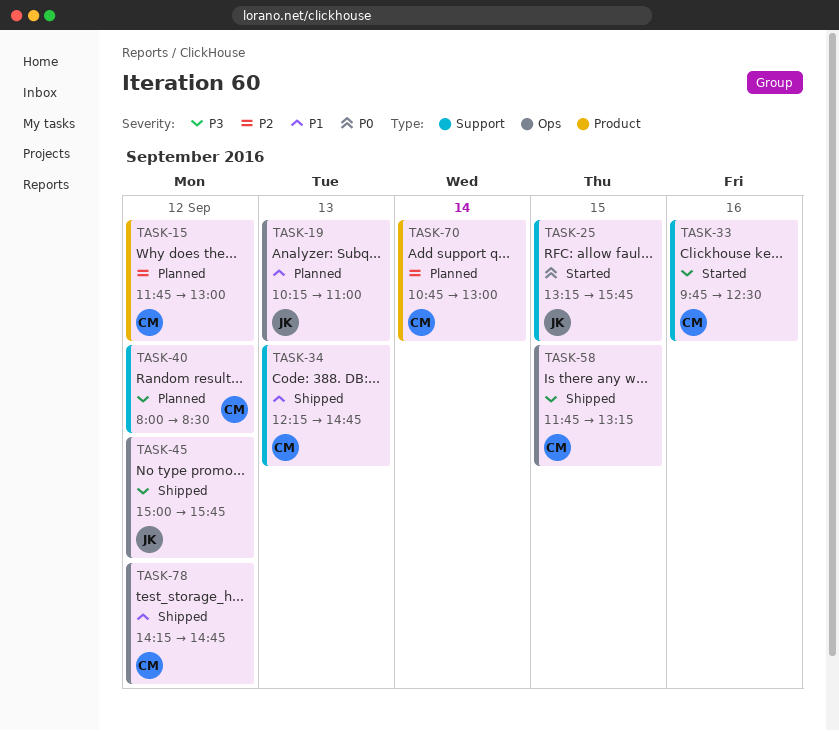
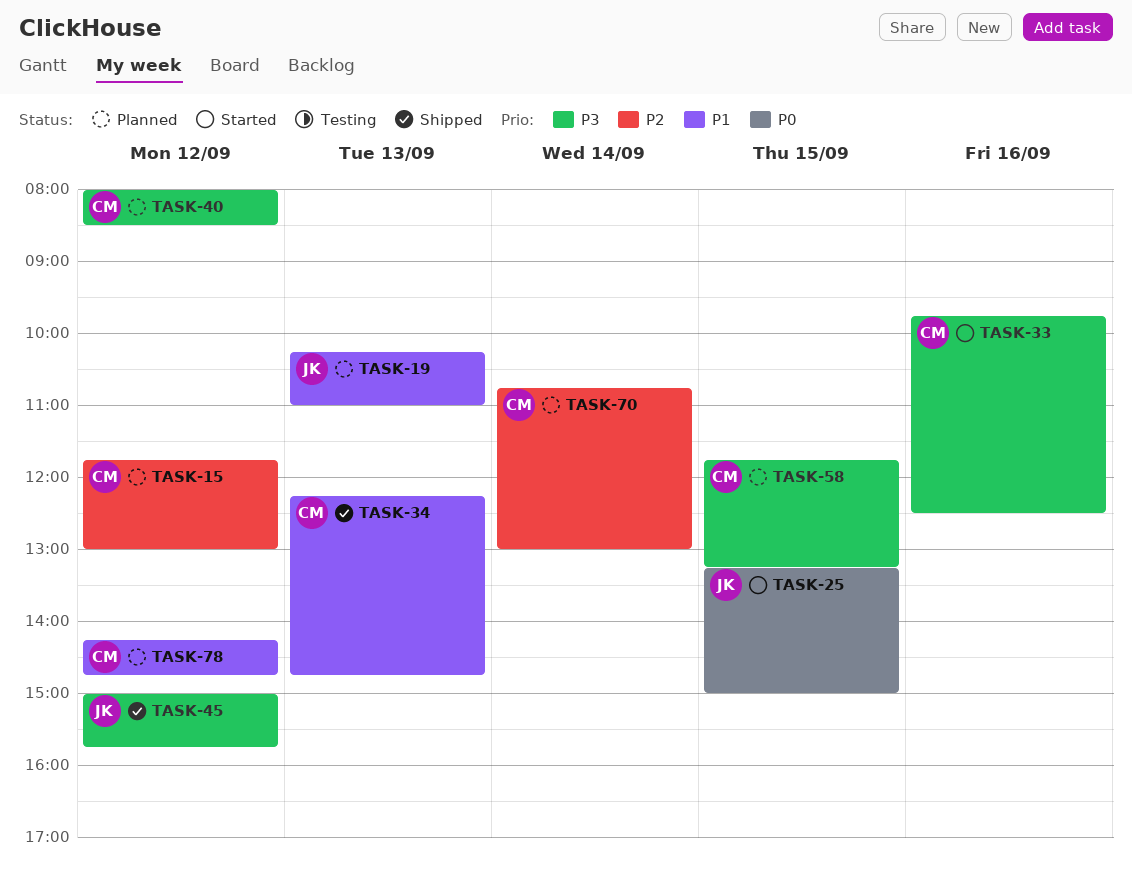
TASK-25, ends: 15:45 -> 15:00
TASK-58, status: Shipped -> Planned
TASK-78, status: Shipped -> Planned

